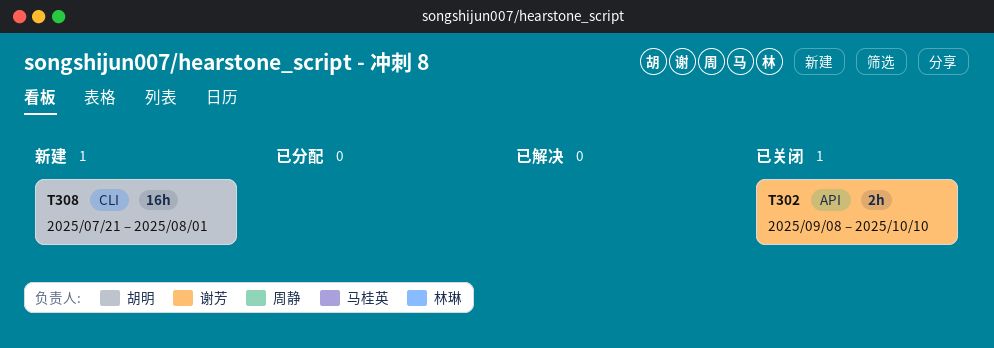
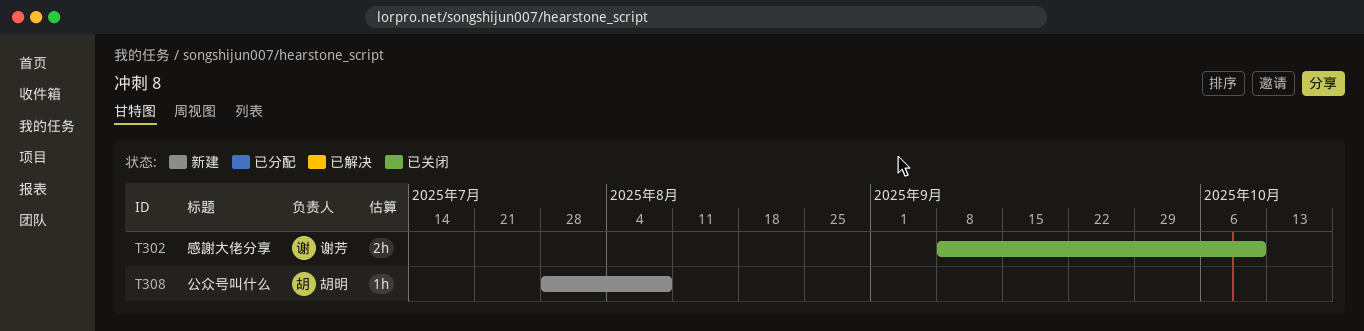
T308, estimate: 16h -> 1h
T308, start: Jul 21 -> Jul 28
T308, due: Aug 1 -> Aug 8

